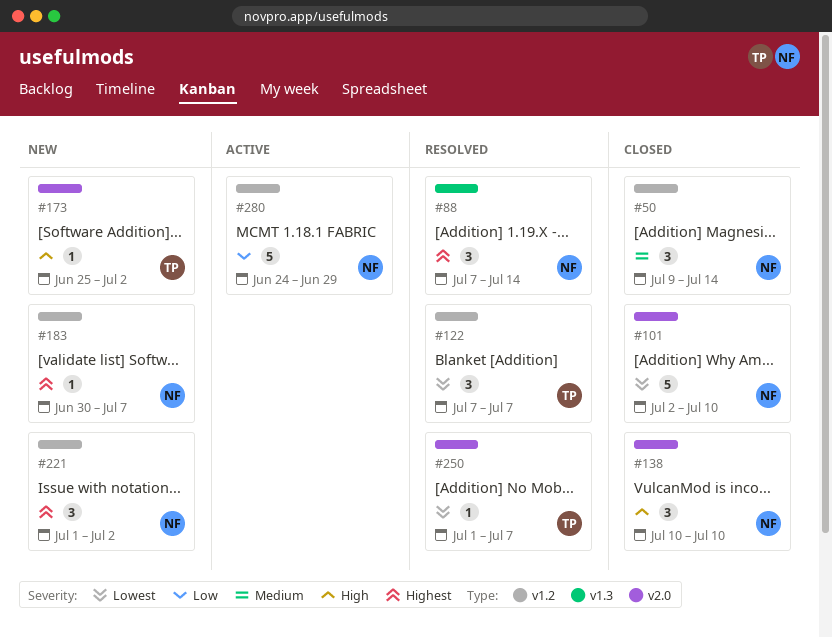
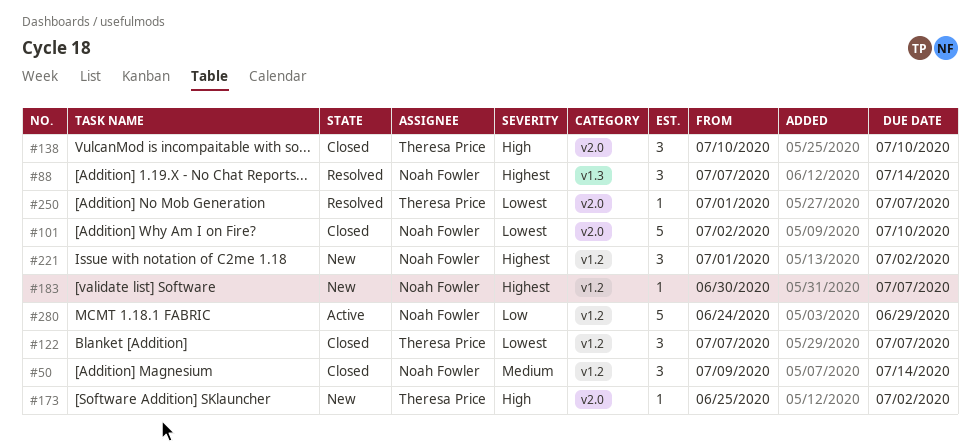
#122, status: Resolved -> Closed
#138, owner: Noah Fowler -> Theresa Price

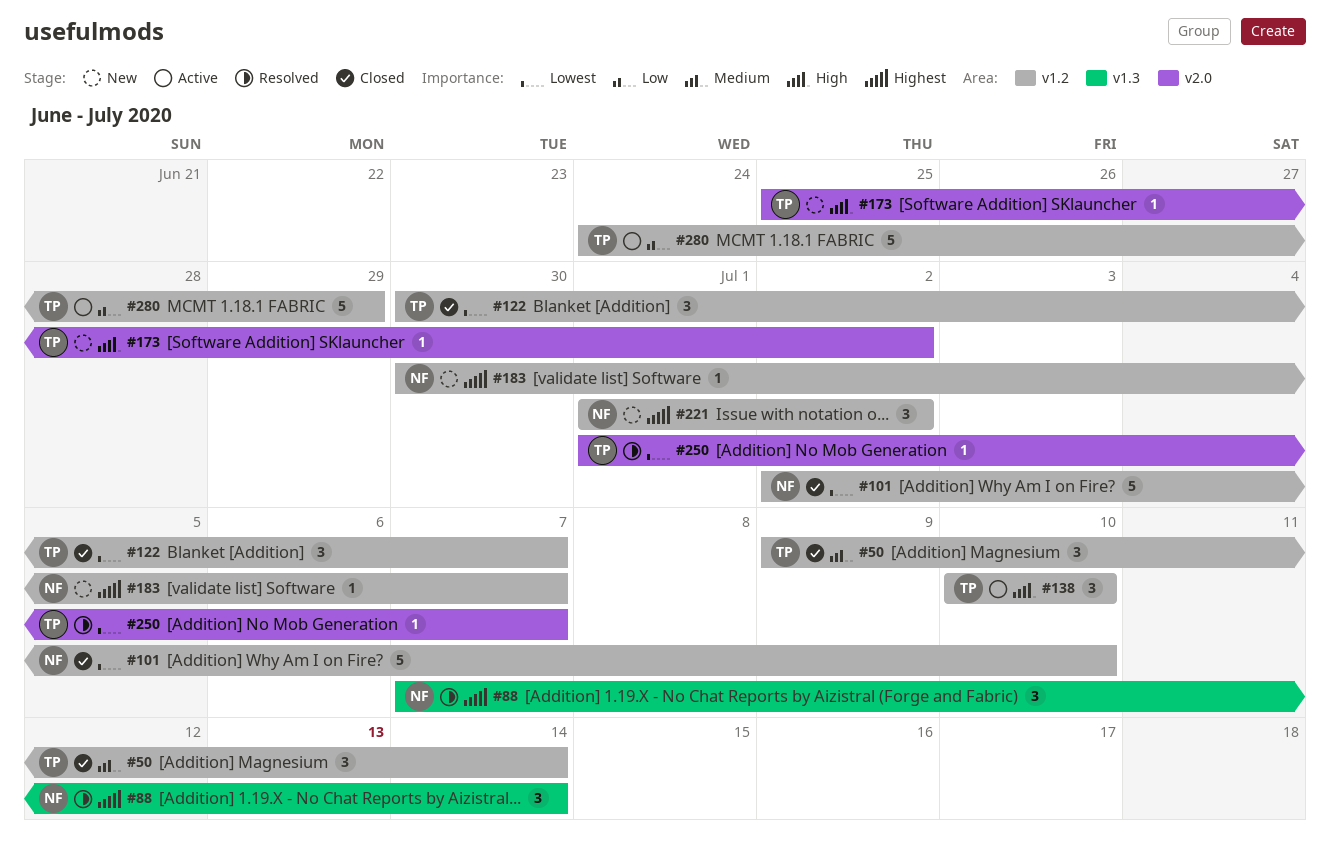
#50, owner: Noah Fowler -> Theresa Price
#101, label: v2.0 -> v1.2
#122, start: Jul 7 -> Jun 30
#138, status: Closed -> Active
#138, label: v2.0 -> v1.2
#280, owner: Noah Fowler -> Theresa Price

